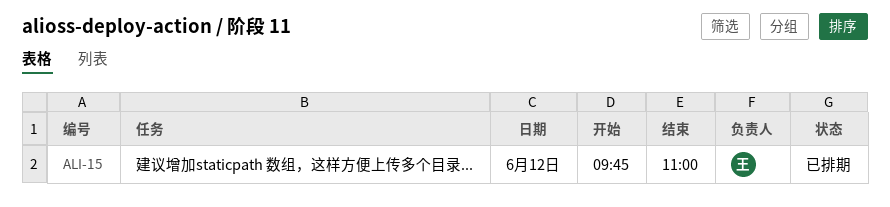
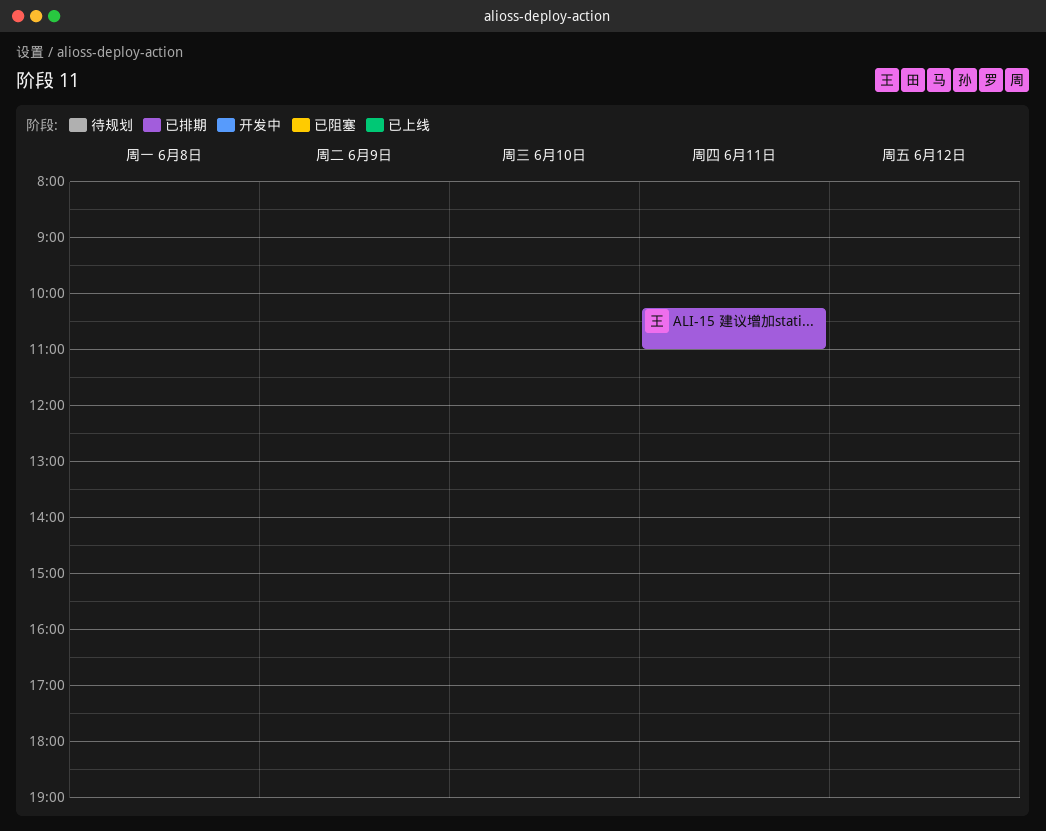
ALI-15, day: Jun 12 -> Jun 11
ALI-15, begins: 09:45 -> 10:15

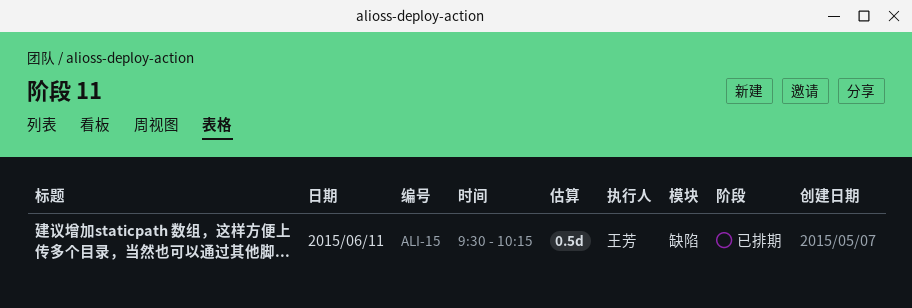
ALI-15, begins: 10:15 -> 09:30
ALI-15, ends: 11:00 -> 10:15

